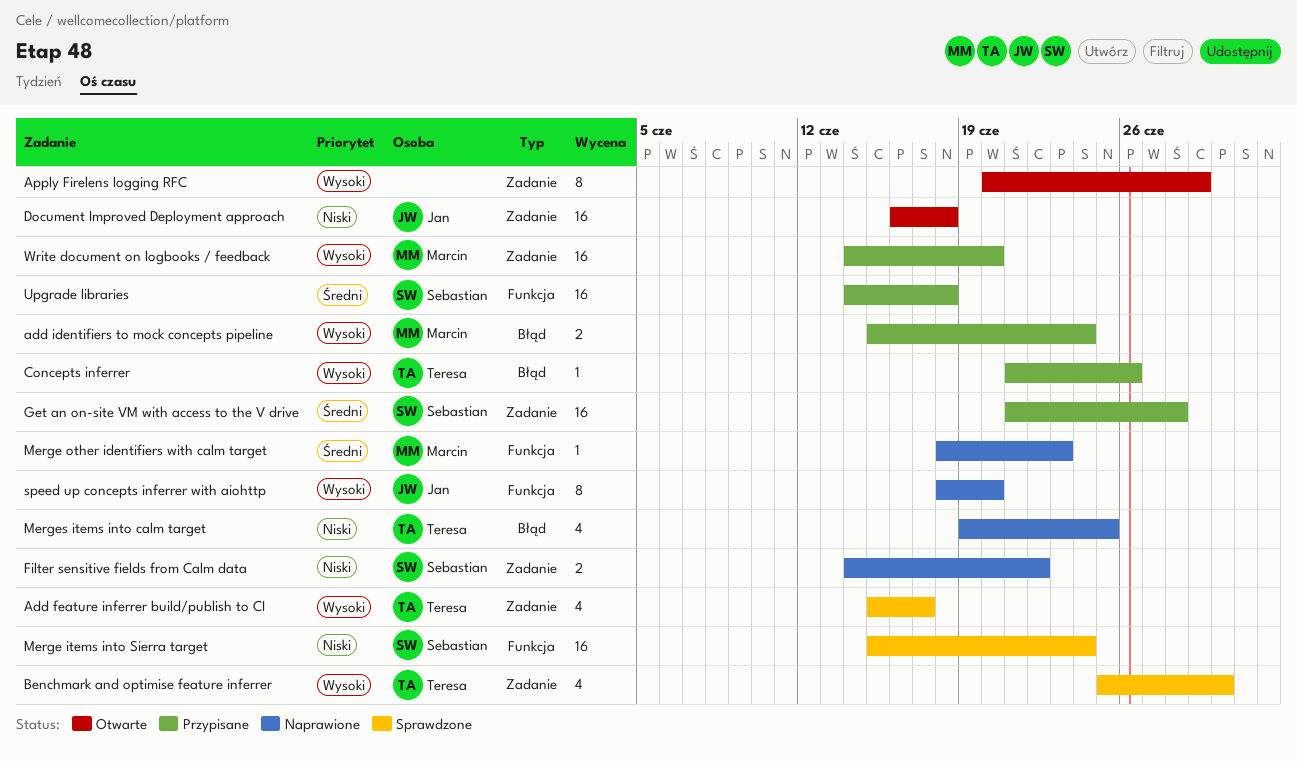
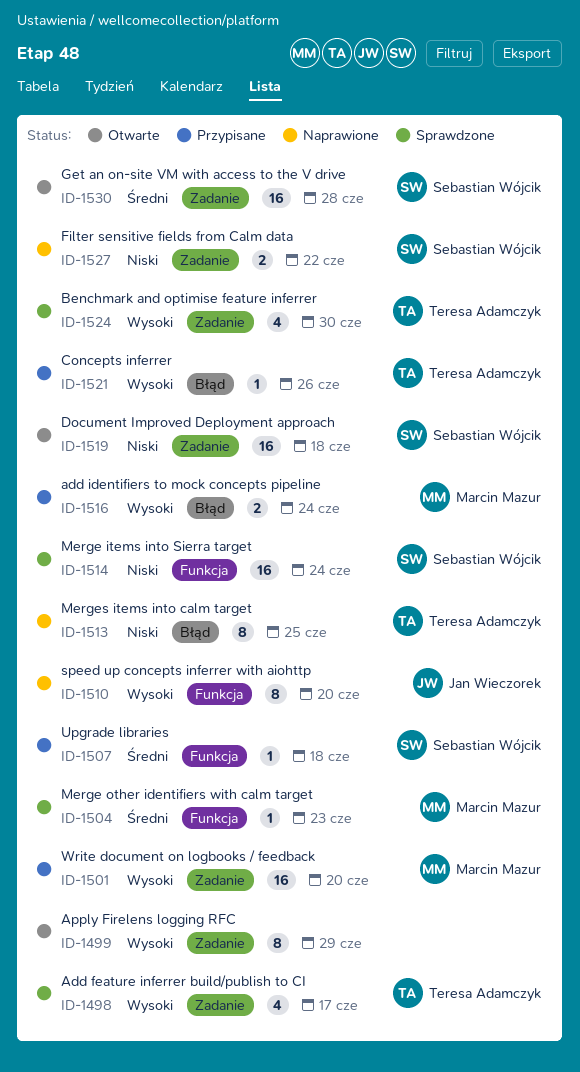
Document Improved Deployment approach, owner: Jan Wieczorek -> Sebastian Wójcik
Get an on-site VM with access to the V drive, status: Przypisane -> Otwarte
Merge other identifiers with calm target, status: Naprawione -> Sprawdzone
Merges items into calm target, estimate: 4 -> 8
Upgrade libraries, estimate: 16 -> 1

